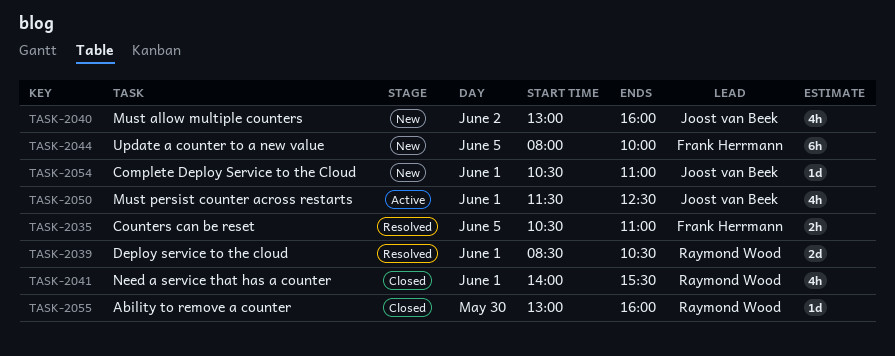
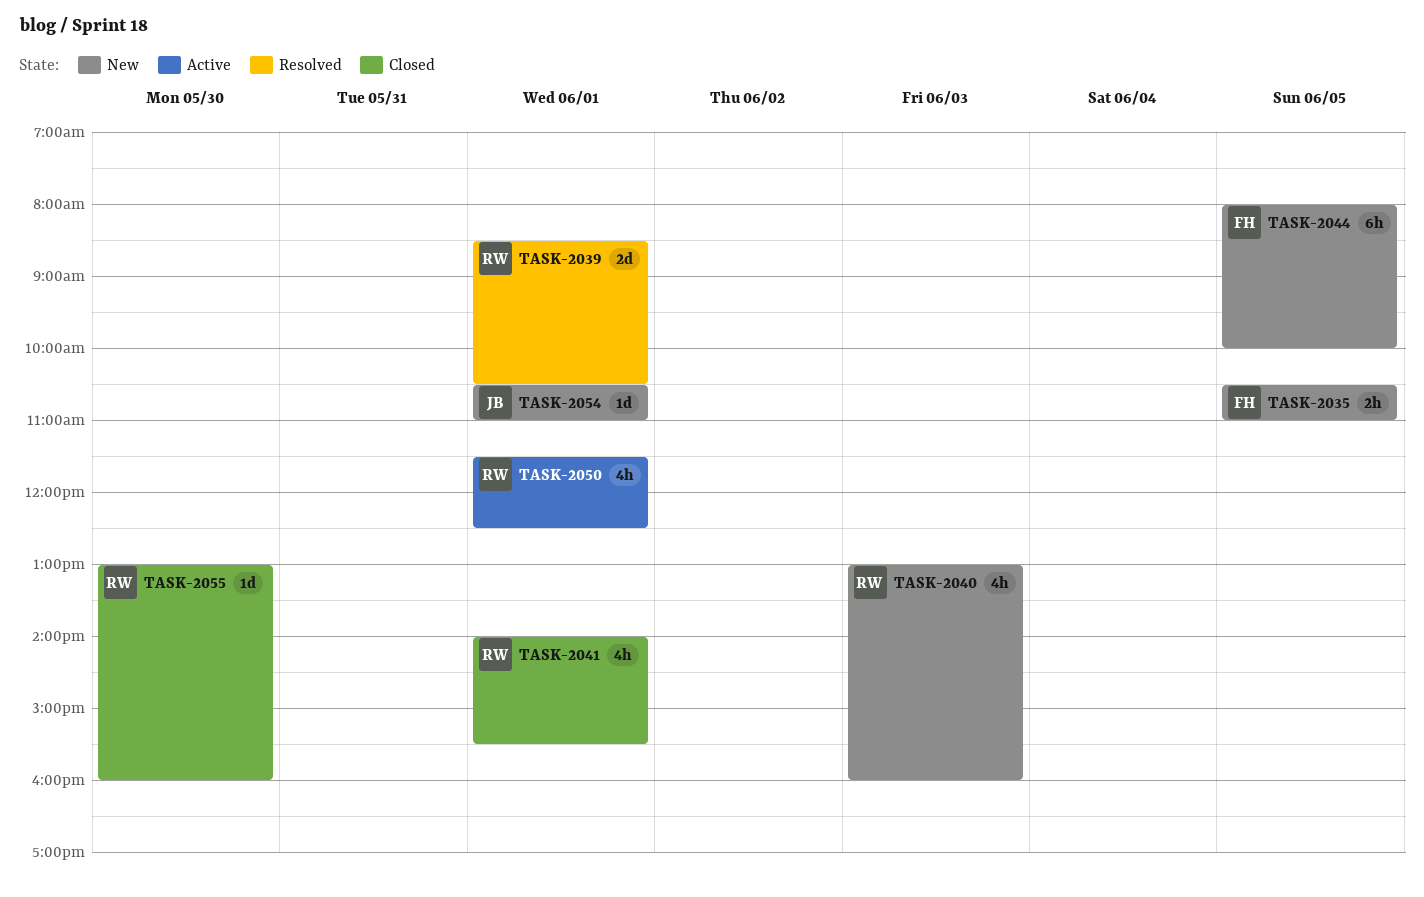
TASK-2035, status: Resolved -> New
TASK-2040, owner: Joost van Beek -> Raymond Wood
TASK-2040, day: Jun 2 -> Jun 3
TASK-2050, owner: Joost van Beek -> Raymond Wood

